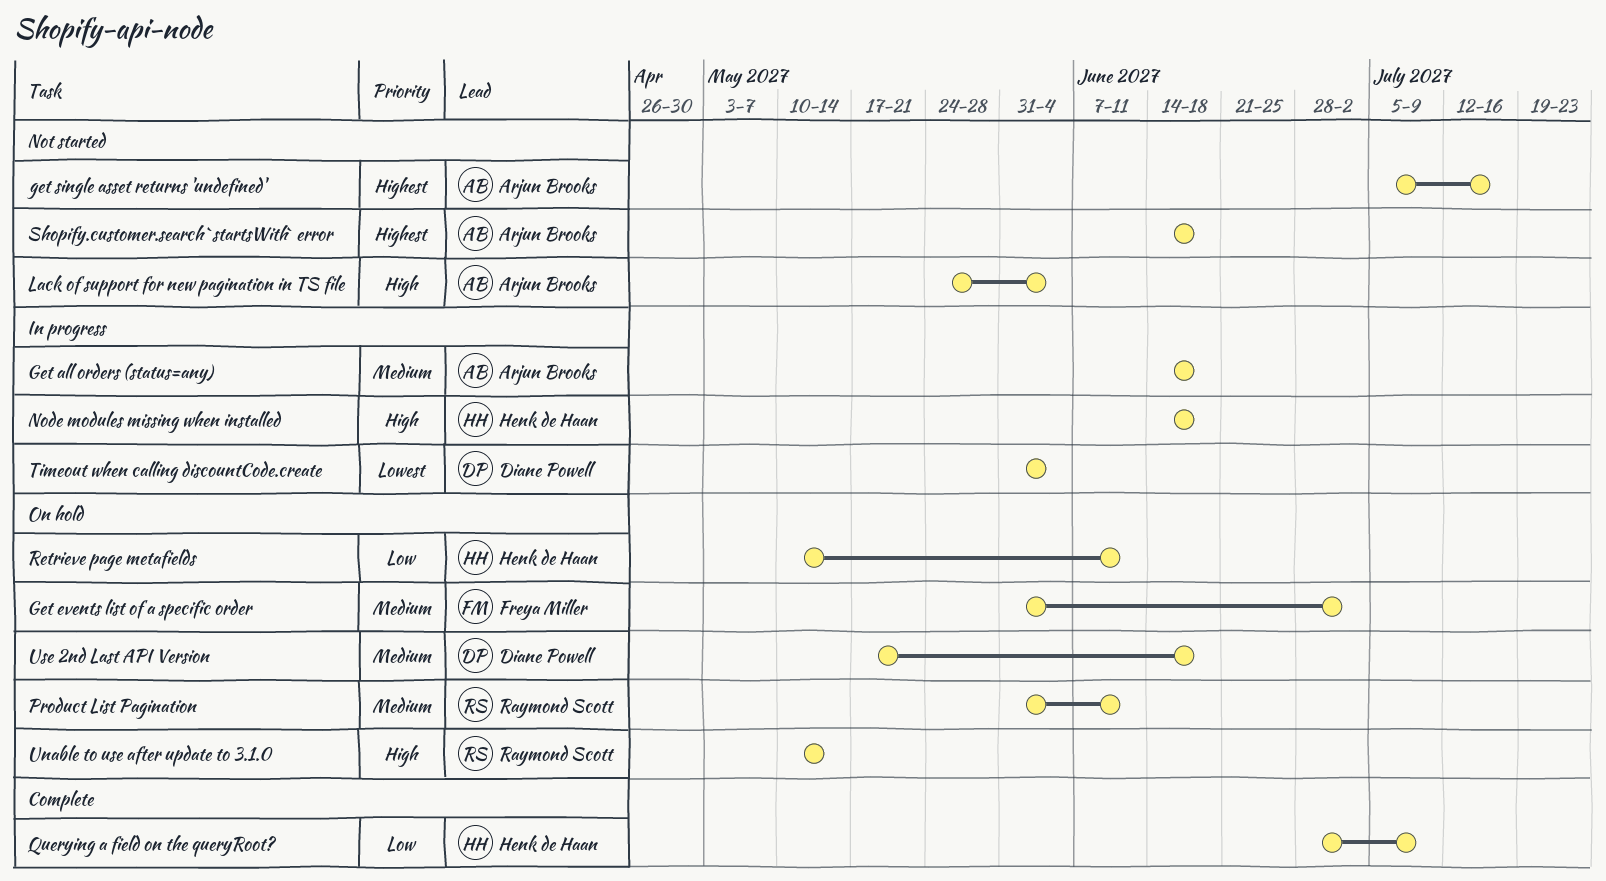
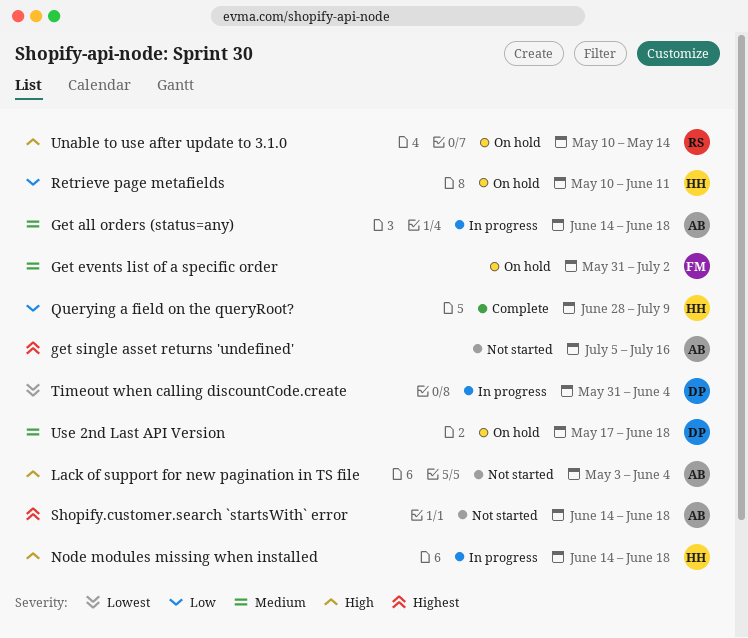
Lack of support for new pagination in TS file, start: May 24 -> May 3
Product List Pagination: present -> none

